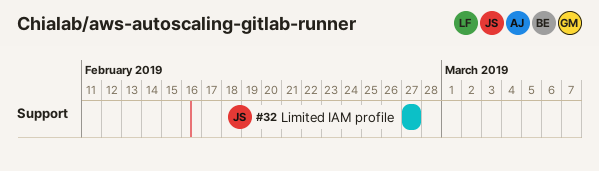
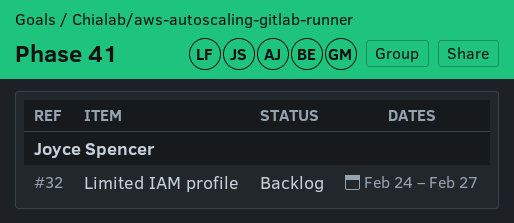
#32, start: Feb 27 -> Feb 24

